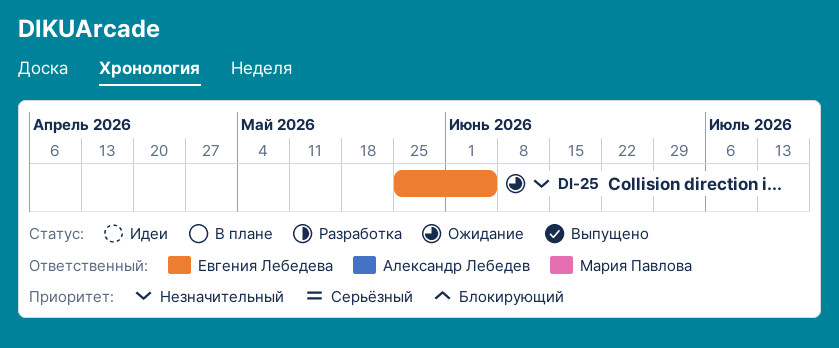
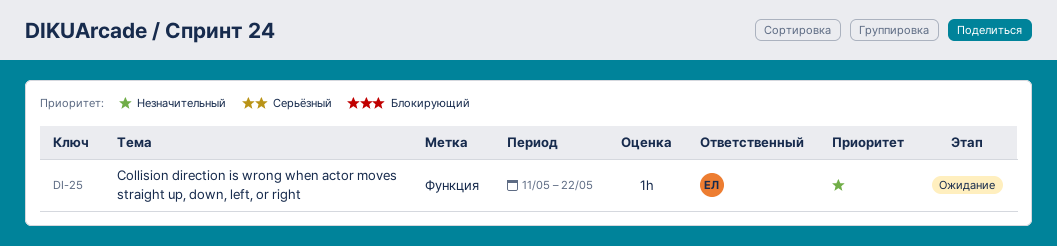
DI-25, start: May 25 -> May 11
DI-25, due: Jun 5 -> May 22

